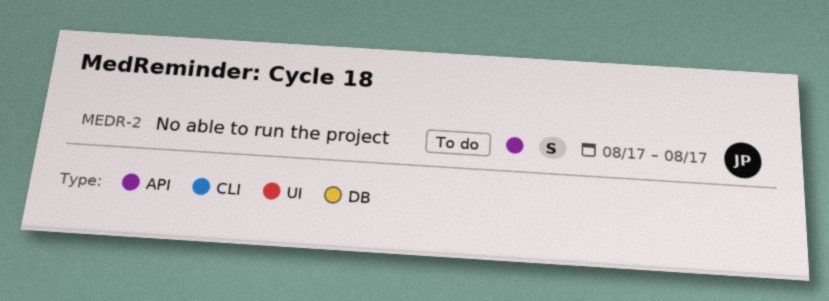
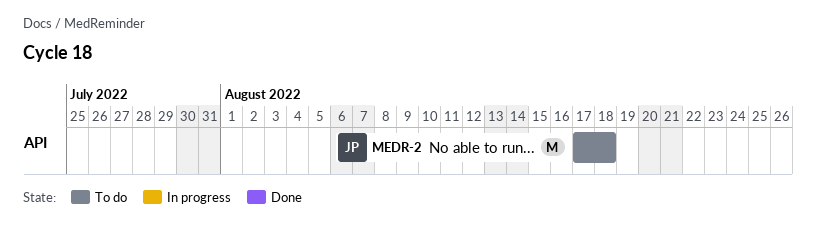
MEDR-2, estimate: S -> M
MEDR-2, due: Aug 17 -> Aug 18

